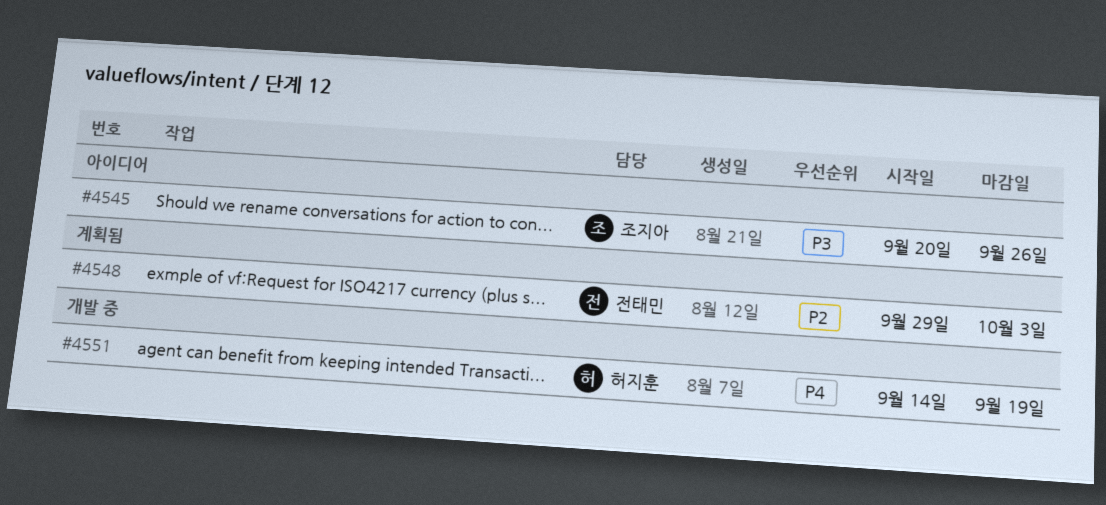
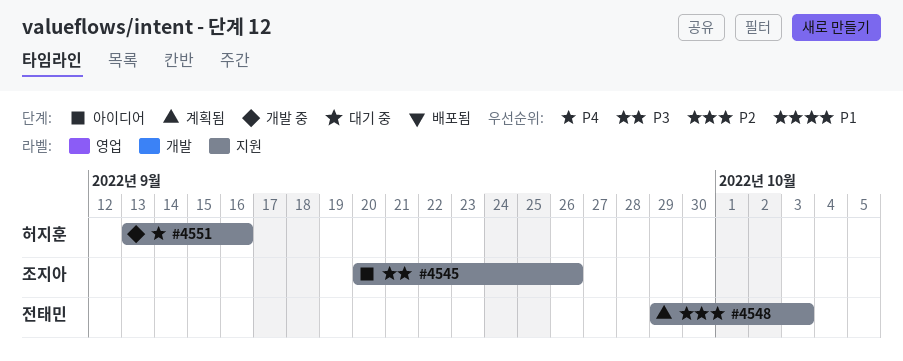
#4551, start: Sep 14 -> Sep 13
#4551, due: Sep 19 -> Sep 16

